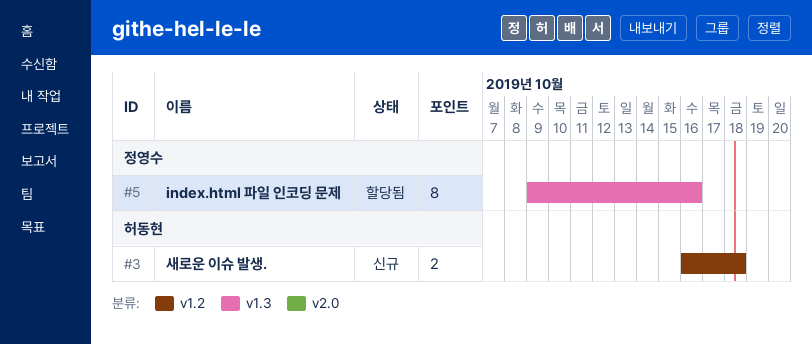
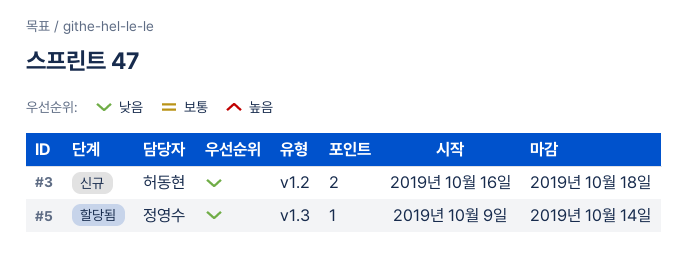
#5, estimate: 8 -> 1
#5, due: Oct 16 -> Oct 14

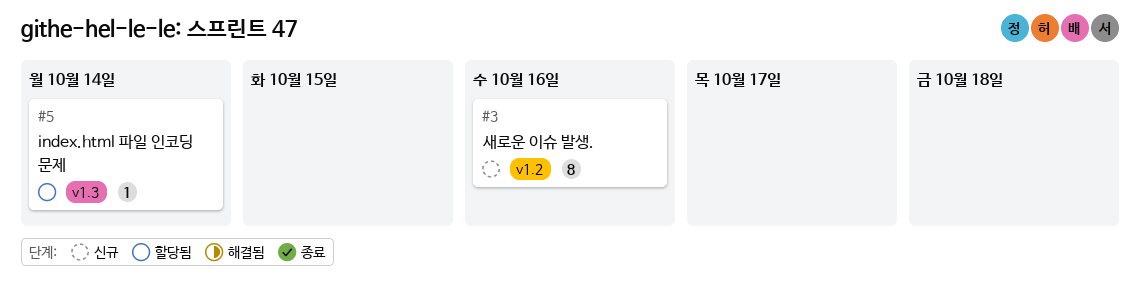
#3, estimate: 2 -> 8
#3, due: Oct 18 -> Oct 16

